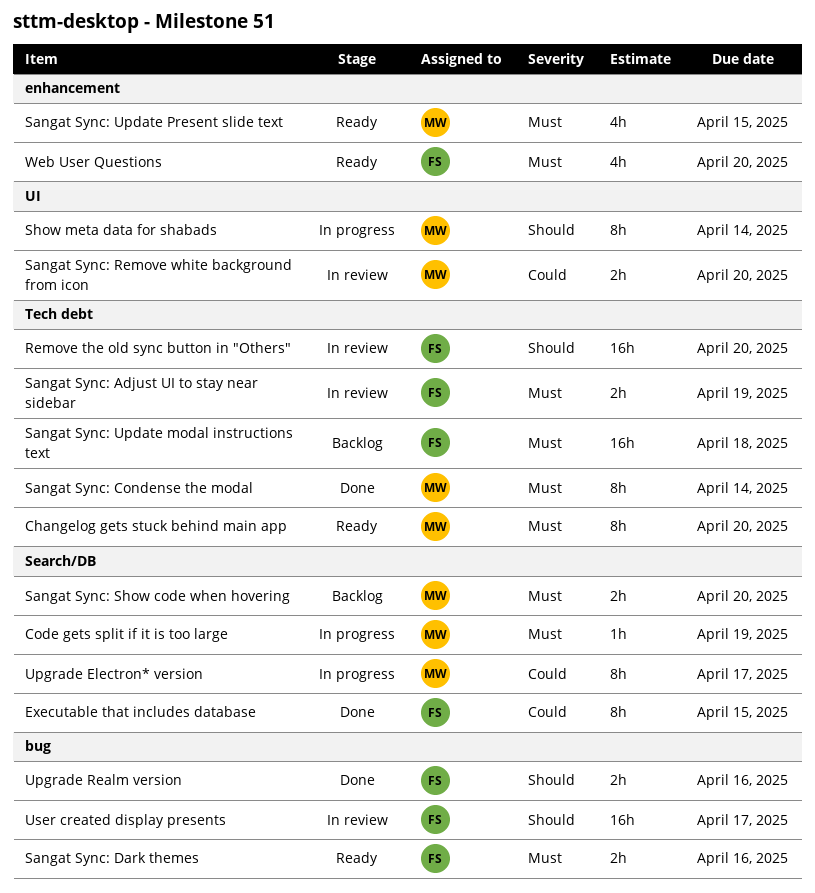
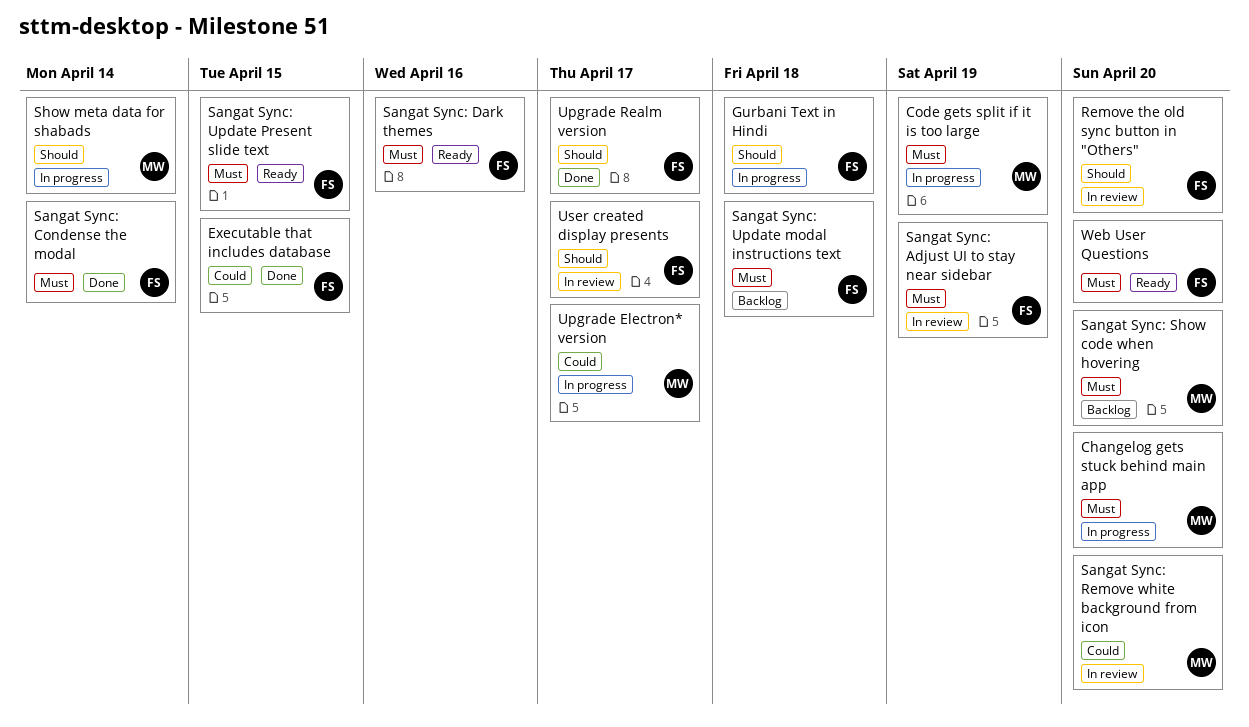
Changelog gets stuck behind main app, status: Ready -> In progress
Gurbani Text in Hindi: none -> present
Sangat Sync: Condense the modal, owner: MW -> FS
Sangat Sync: Update Present slide text, owner: MW -> FS
Upgrade Realm version, due: Apr 16 -> Apr 17

